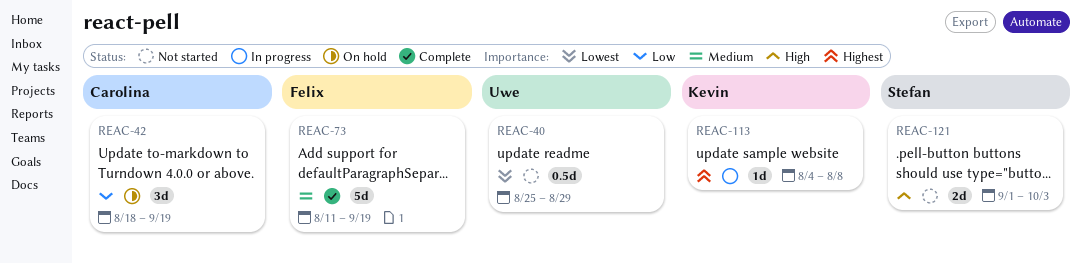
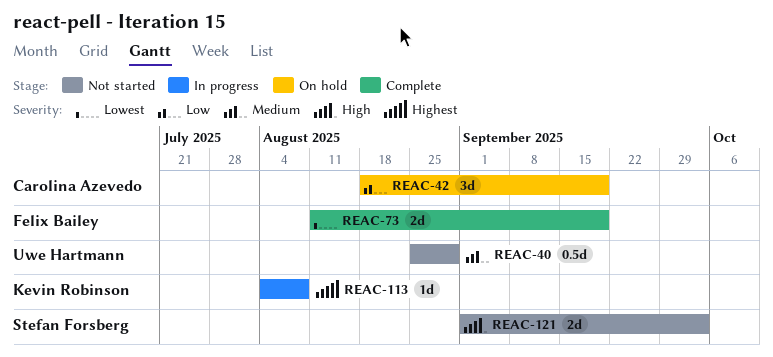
REAC-40, priority: Lowest -> Medium
REAC-73, priority: Medium -> Lowest
REAC-73, estimate: 5d -> 2d

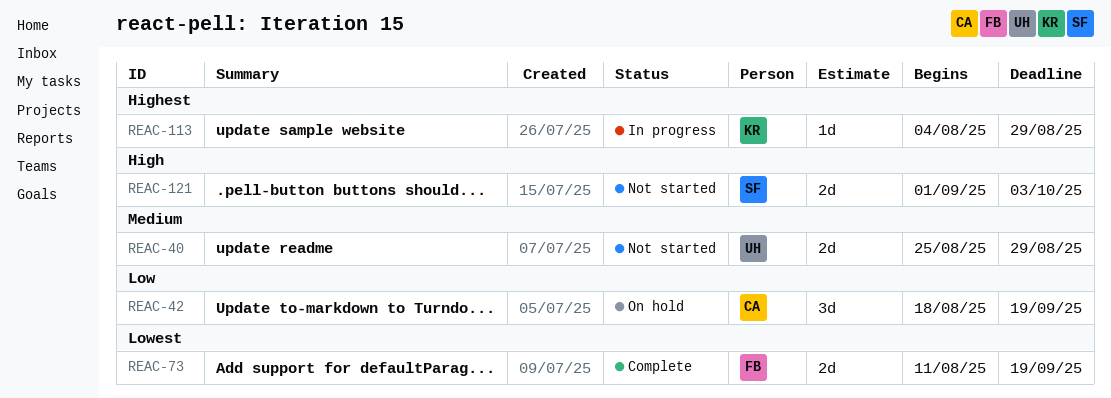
REAC-40, estimate: 0.5d -> 2d
REAC-113, due: Aug 8 -> Aug 29

